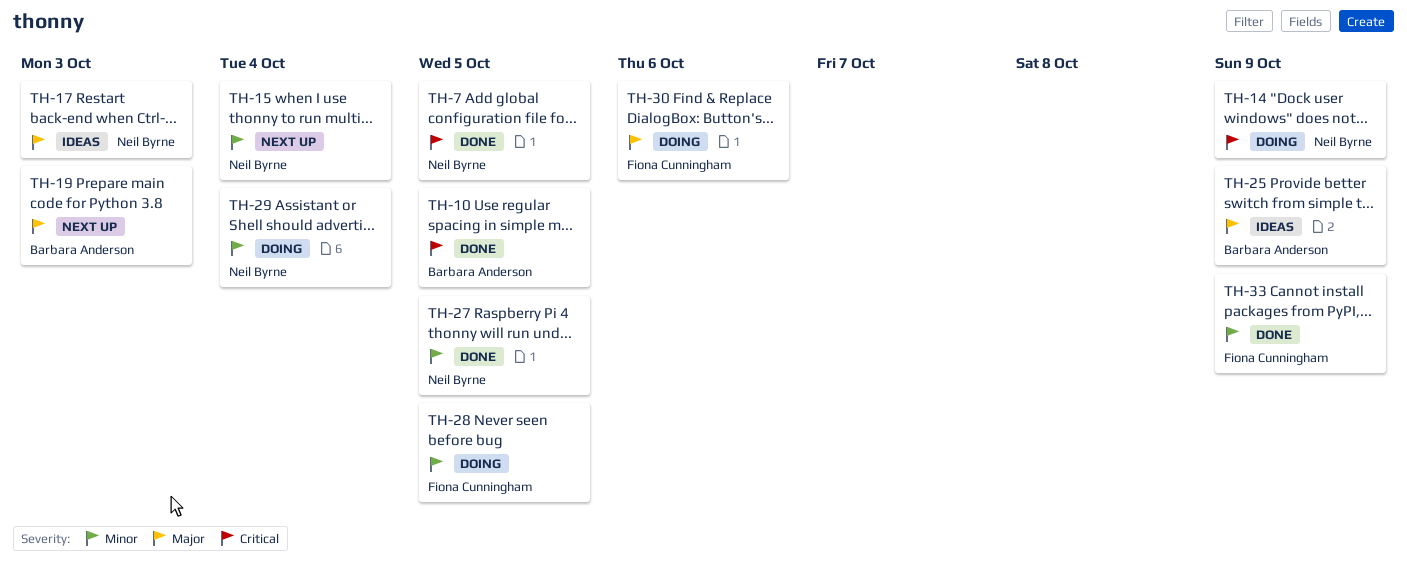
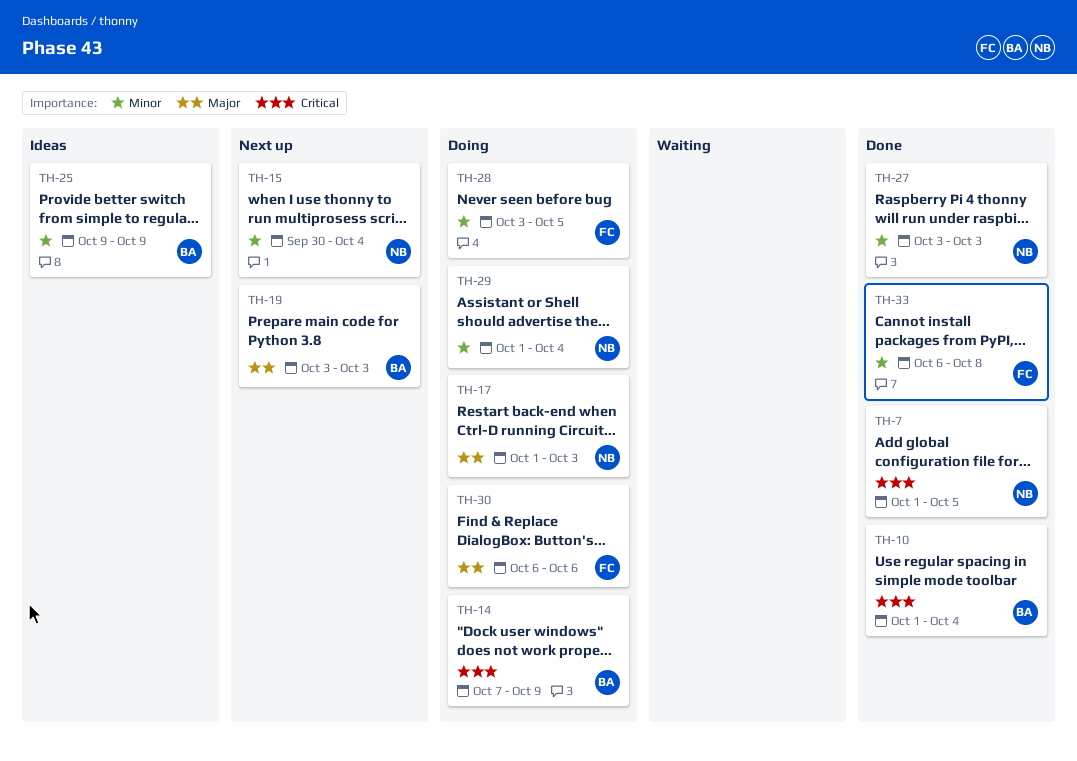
TH-10, due: Oct 5 -> Oct 4
TH-14, owner: Neil Byrne -> Barbara Anderson
TH-17, status: Ideas -> Doing
TH-25, priority: Major -> Minor
TH-27, due: Oct 5 -> Oct 3
TH-33, due: Oct 9 -> Oct 8

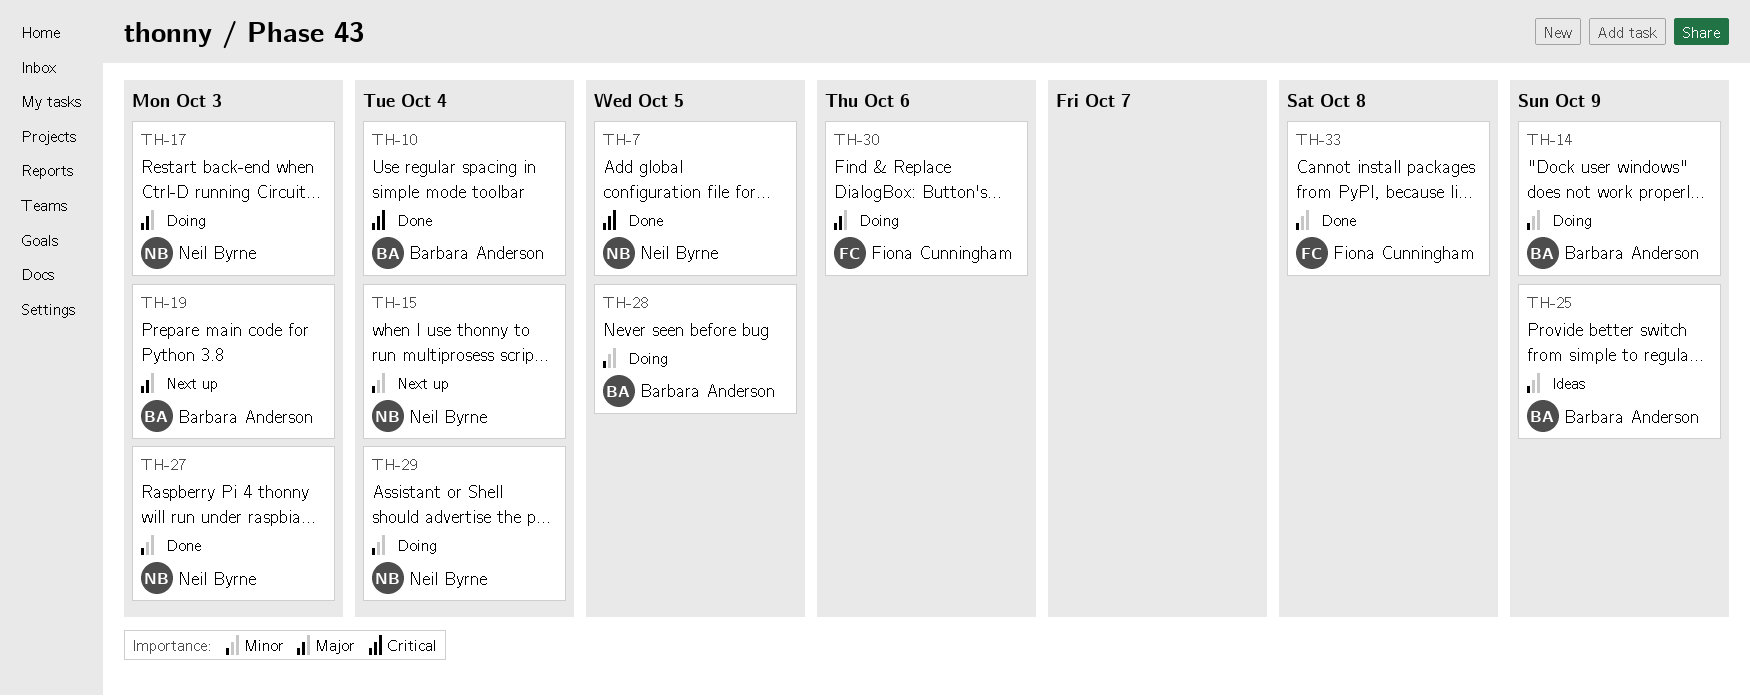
TH-14, priority: Critical -> Minor
TH-28, owner: Fiona Cunningham -> Barbara Anderson

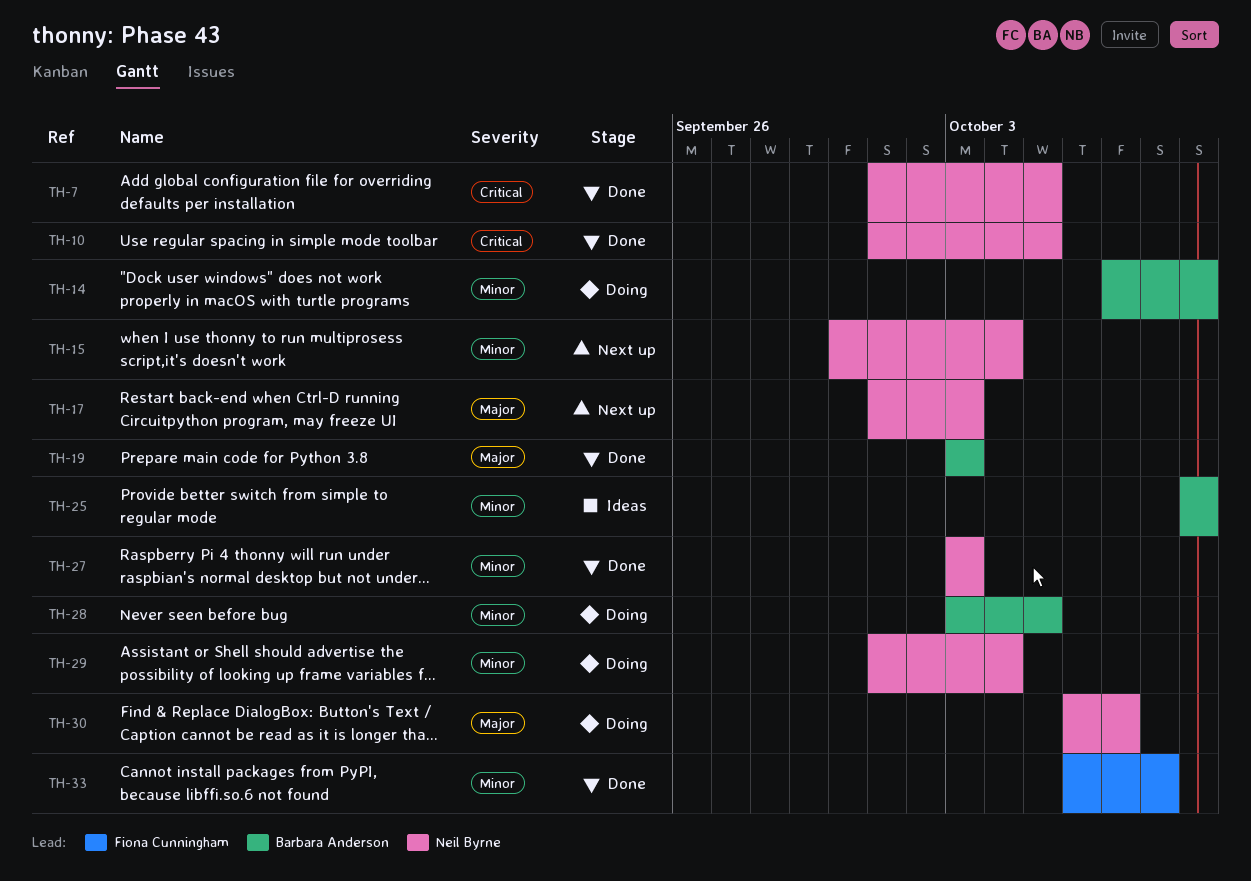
TH-10, owner: Barbara Anderson -> Neil Byrne
TH-10, due: Oct 4 -> Oct 5
TH-17, status: Doing -> Next up
TH-19, status: Next up -> Done
TH-30, owner: Fiona Cunningham -> Neil Byrne
TH-30, due: Oct 6 -> Oct 7

